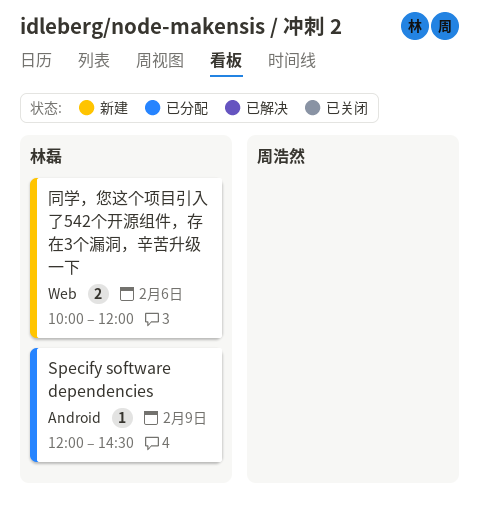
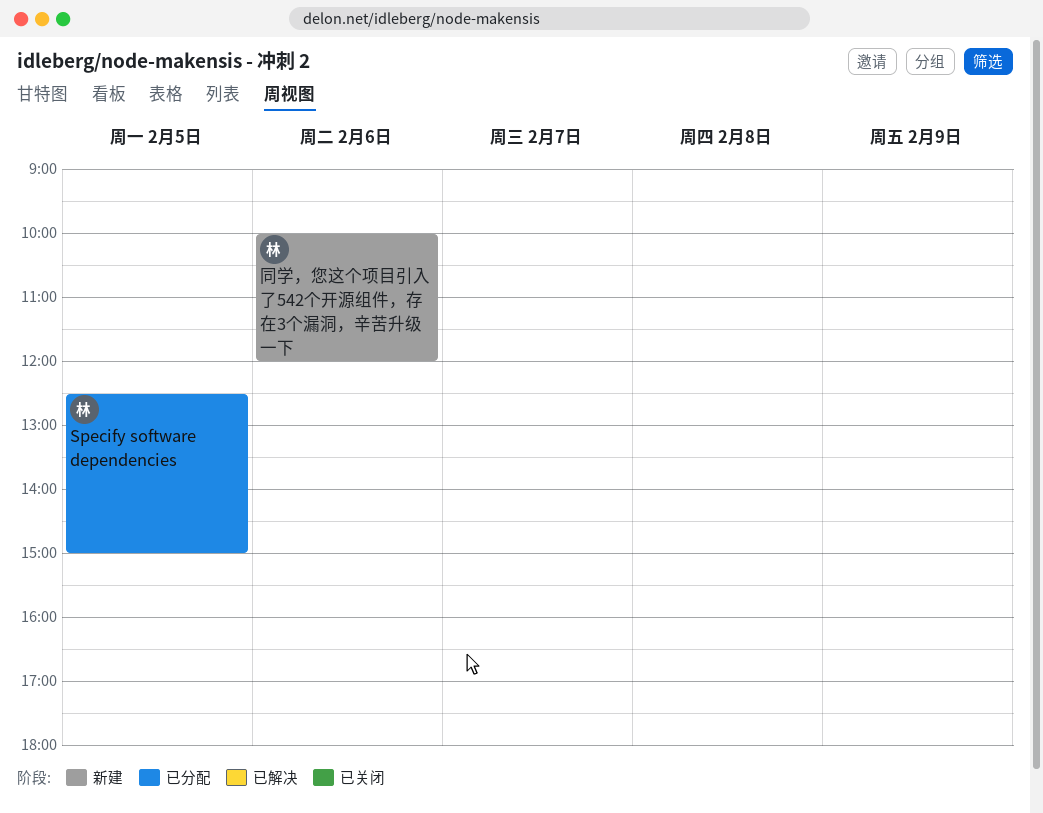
Specify software dependencies, day: Feb 9 -> Feb 5
Specify software dependencies, begins: 12:00 -> 12:30
Specify software dependencies, ends: 14:30 -> 15:00

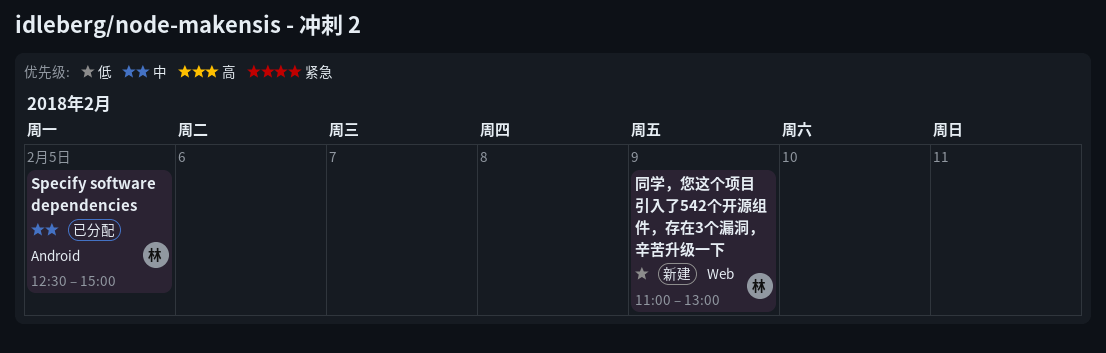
同学，您这个项目引入了542个开源组件，存在3个漏洞，辛苦升级一下, day: Feb 6 -> Feb 9
同学，您这个项目引入了542个开源组件，存在3个漏洞，辛苦升级一下, begins: 10:00 -> 11:00
同学，您这个项目引入了542个开源组件，存在3个漏洞，辛苦升级一下, ends: 12:00 -> 13:00

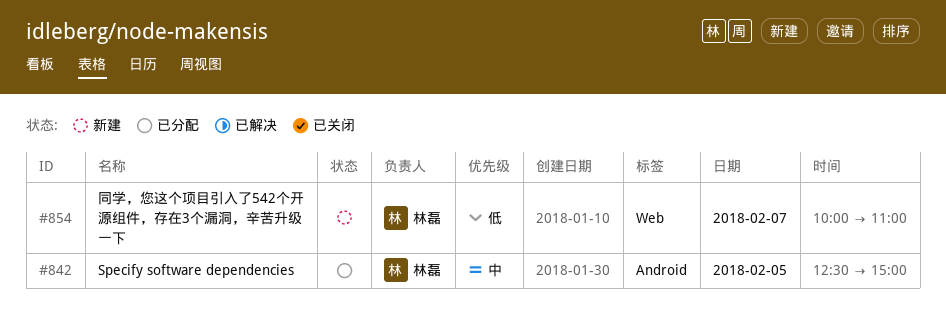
同学，您这个项目引入了542个开源组件，存在3个漏洞，辛苦升级一下, day: Feb 9 -> Feb 7
同学，您这个项目引入了542个开源组件，存在3个漏洞，辛苦升级一下, begins: 11:00 -> 10:00
同学，您这个项目引入了542个开源组件，存在3个漏洞，辛苦升级一下, ends: 13:00 -> 11:00

